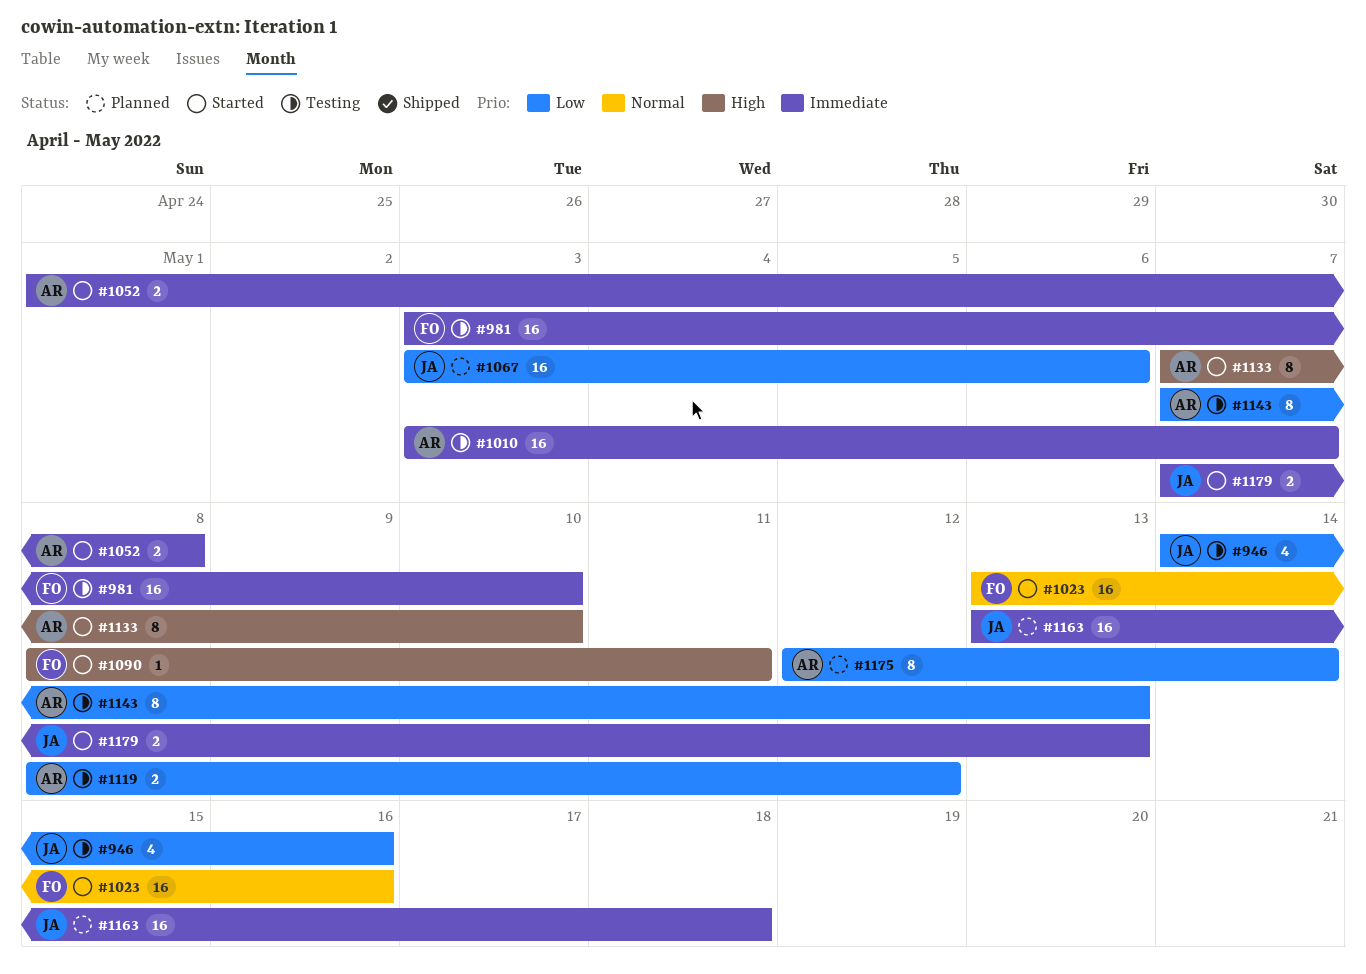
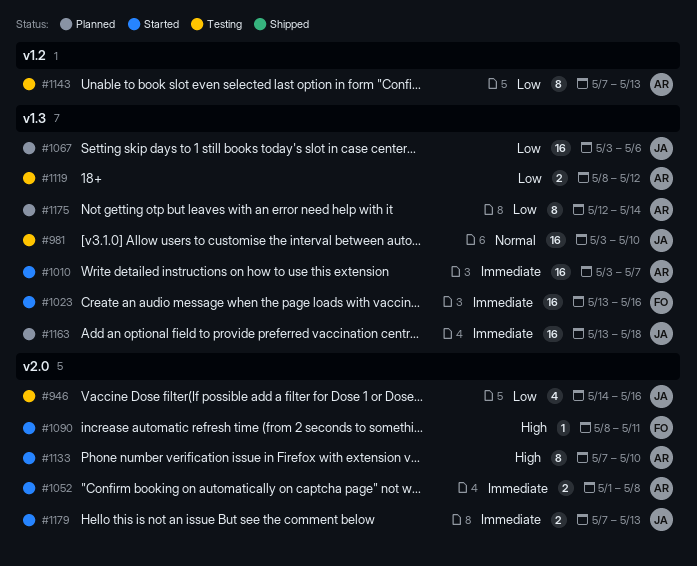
#981, owner: FO -> JA
#981, priority: Immediate -> Normal
#1010, status: Testing -> Started
#1023, priority: Normal -> Immediate

